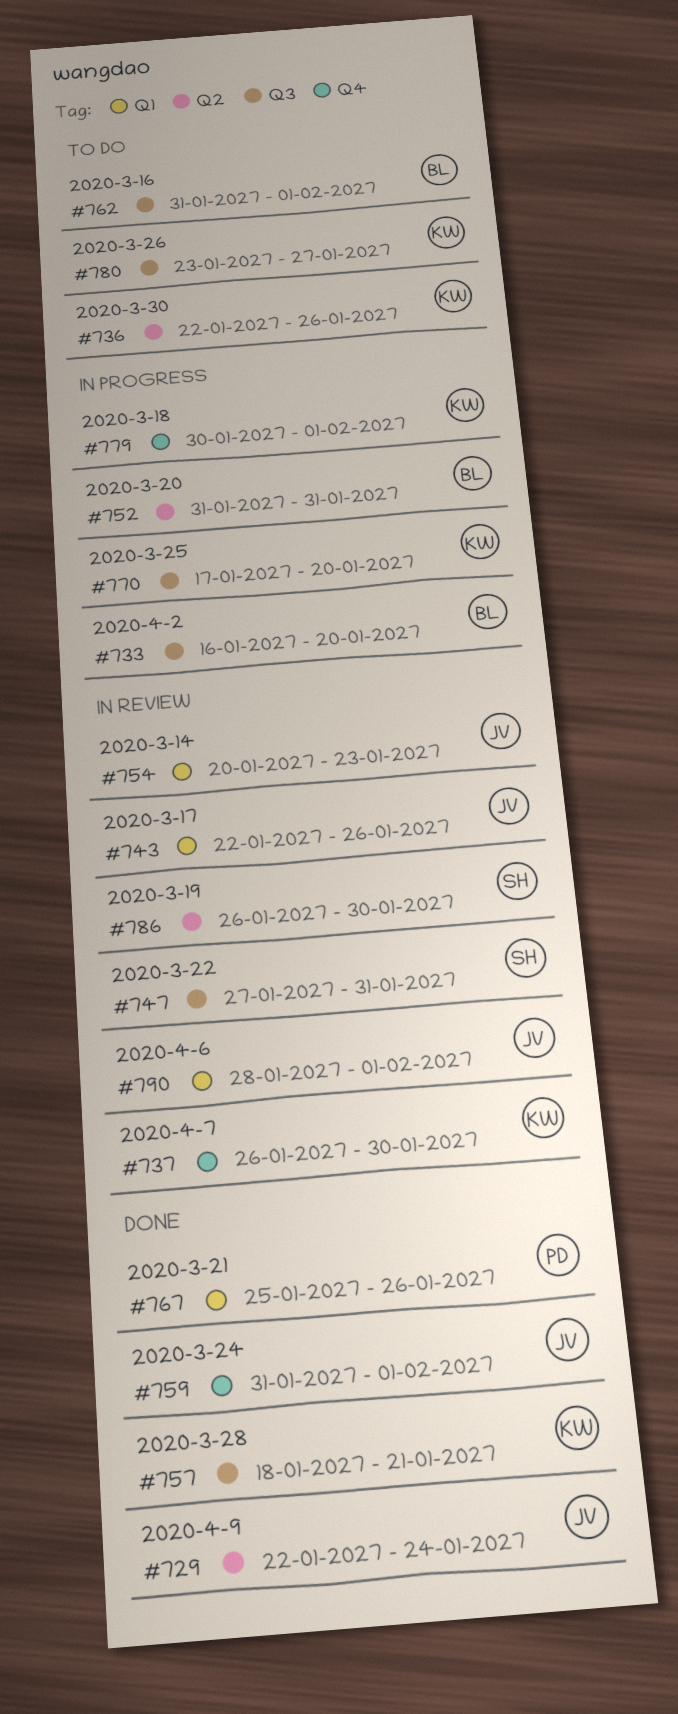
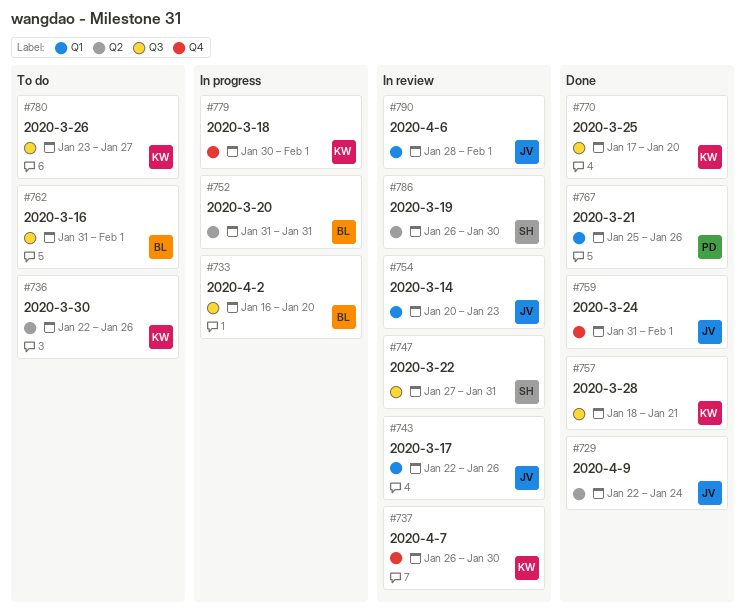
#770, status: In progress -> Done

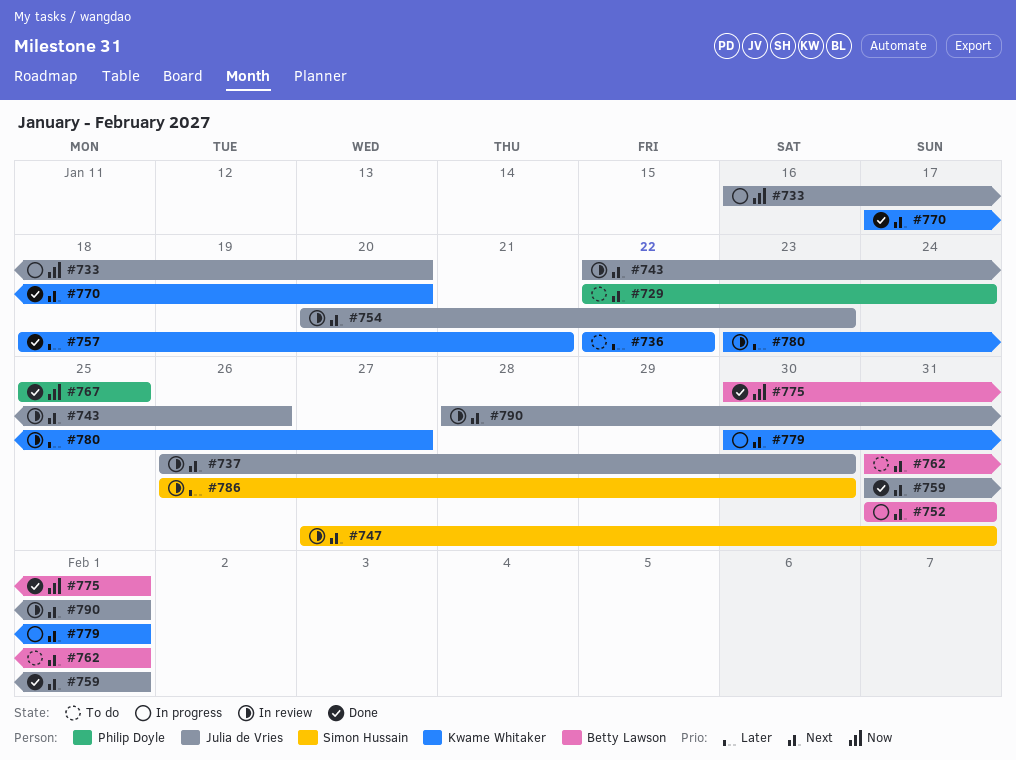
#729, status: Done -> To do
#729, owner: Julia de Vries -> Philip Doyle
#733, owner: Betty Lawson -> Julia de Vries
#736, due: Jan 26 -> Jan 22
#737, owner: Kwame Whitaker -> Julia de Vries
#767, due: Jan 26 -> Jan 25
#775: none -> present
#780, status: To do -> In review

